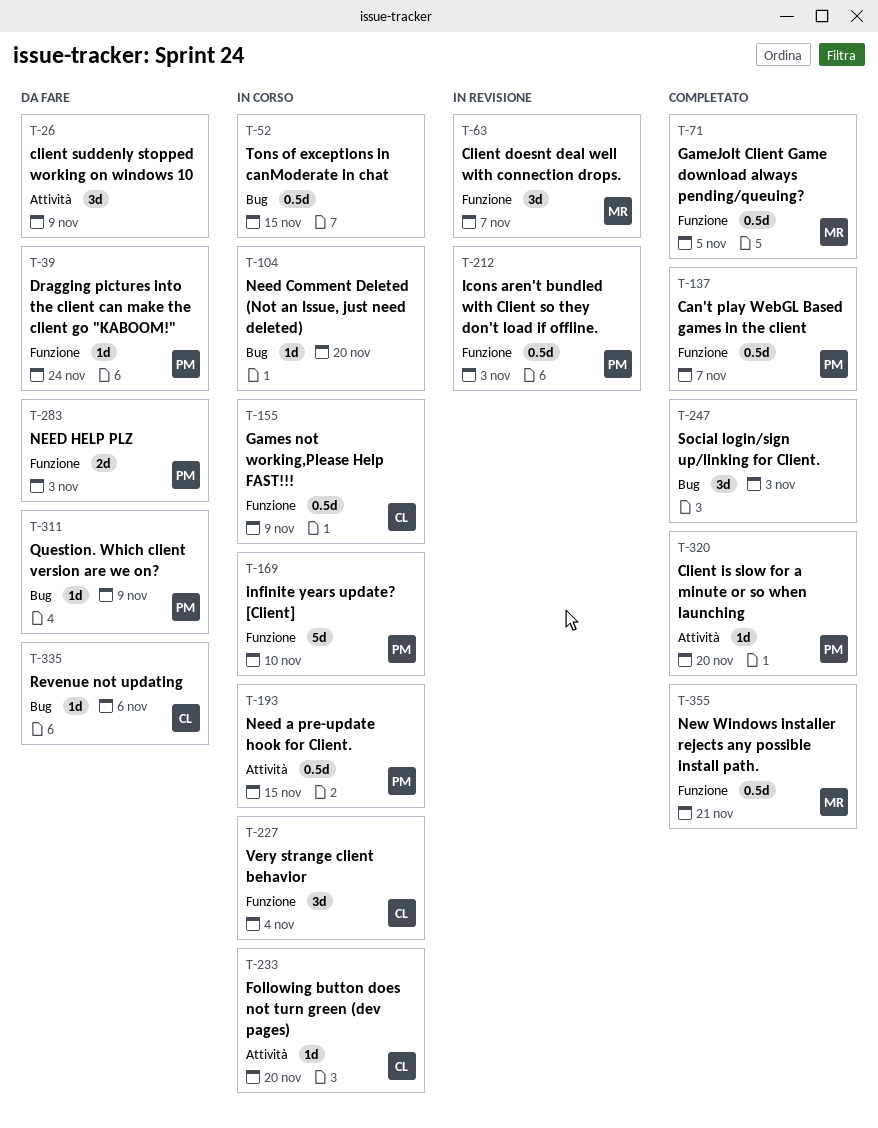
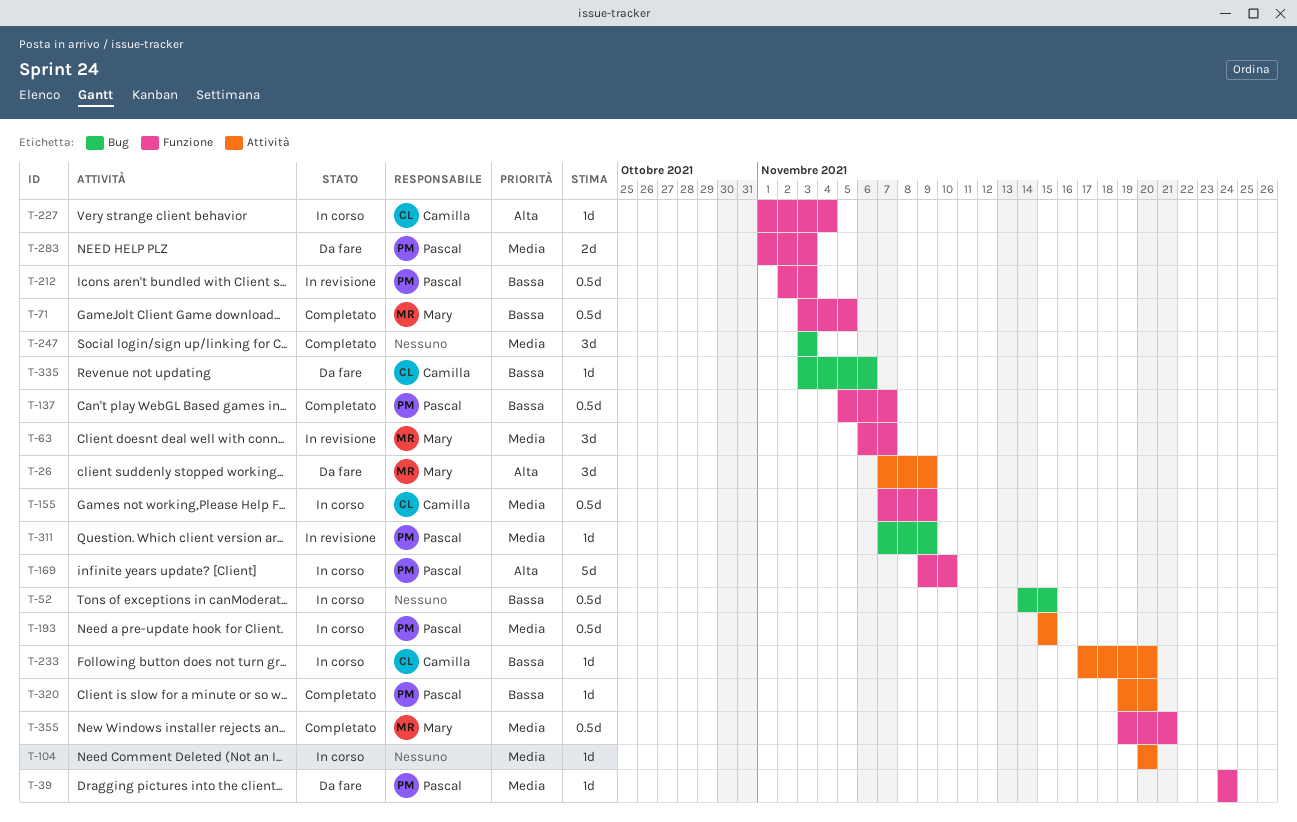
T-26, owner: none -> Mary
T-104, label: Bug -> Attività
T-227, estimate: 3d -> 1d
T-311, status: Da fare -> In revisione

